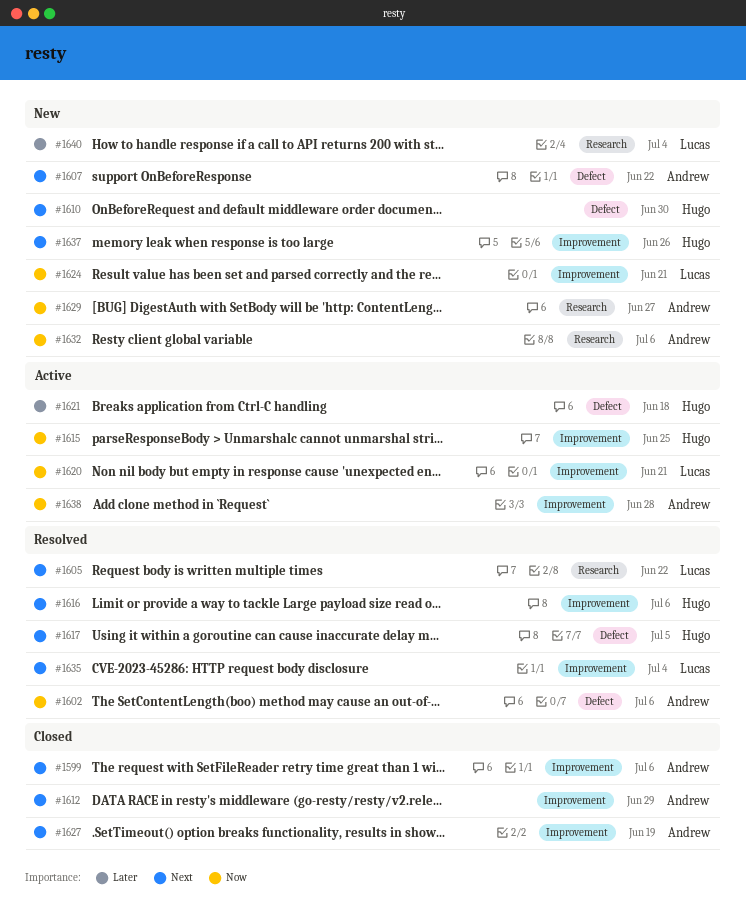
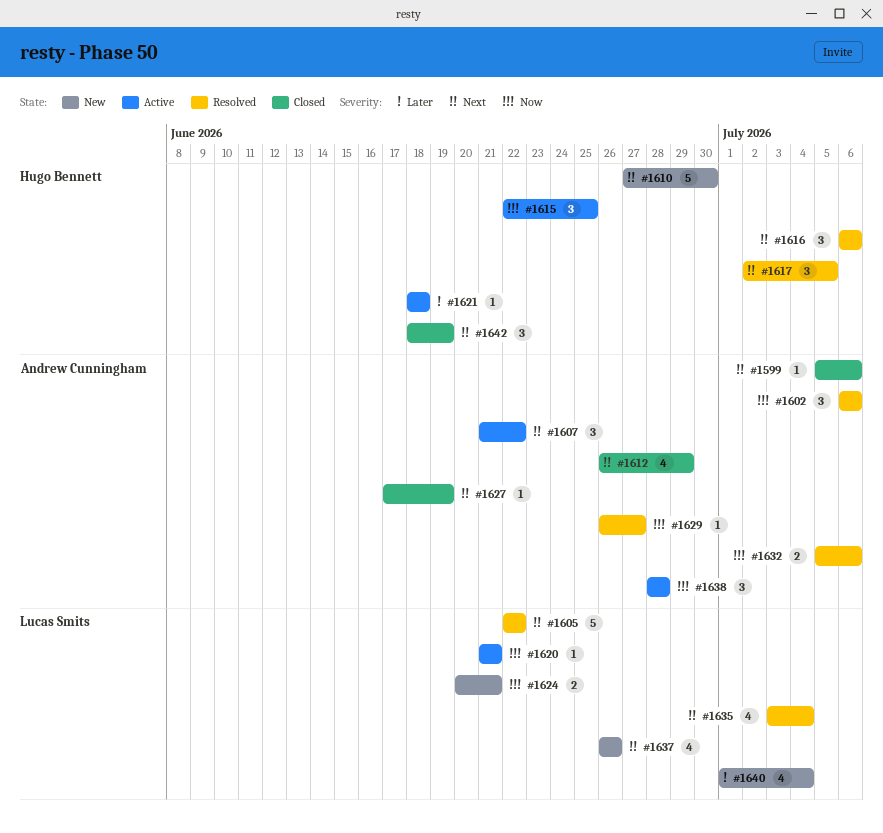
#1607, status: New -> Active
#1629, status: New -> Resolved
#1632, status: New -> Resolved
#1637, owner: Hugo Bennett -> Lucas Smits
#1642: none -> present

